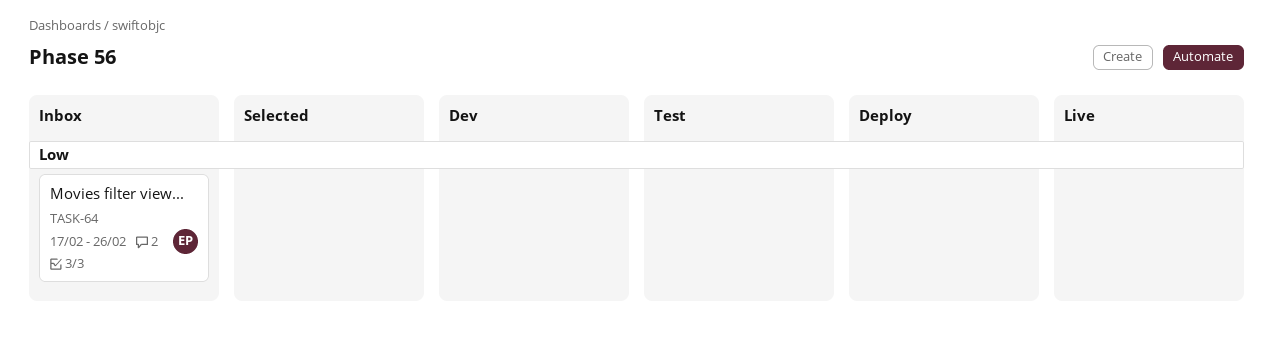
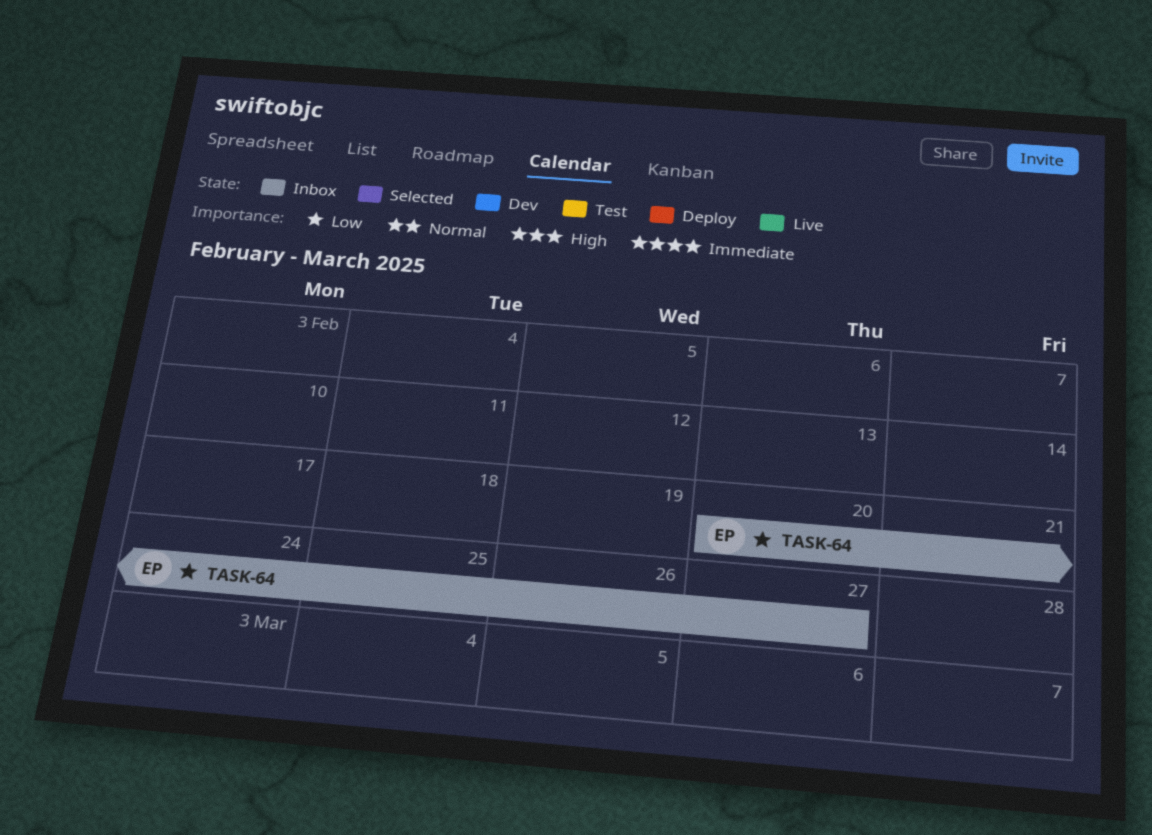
TASK-64, start: Feb 17 -> Feb 20
TASK-64, due: Feb 26 -> Feb 27

